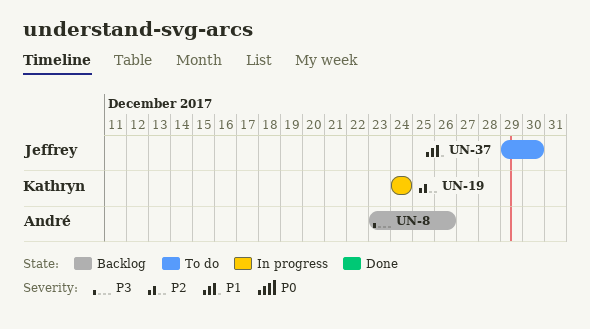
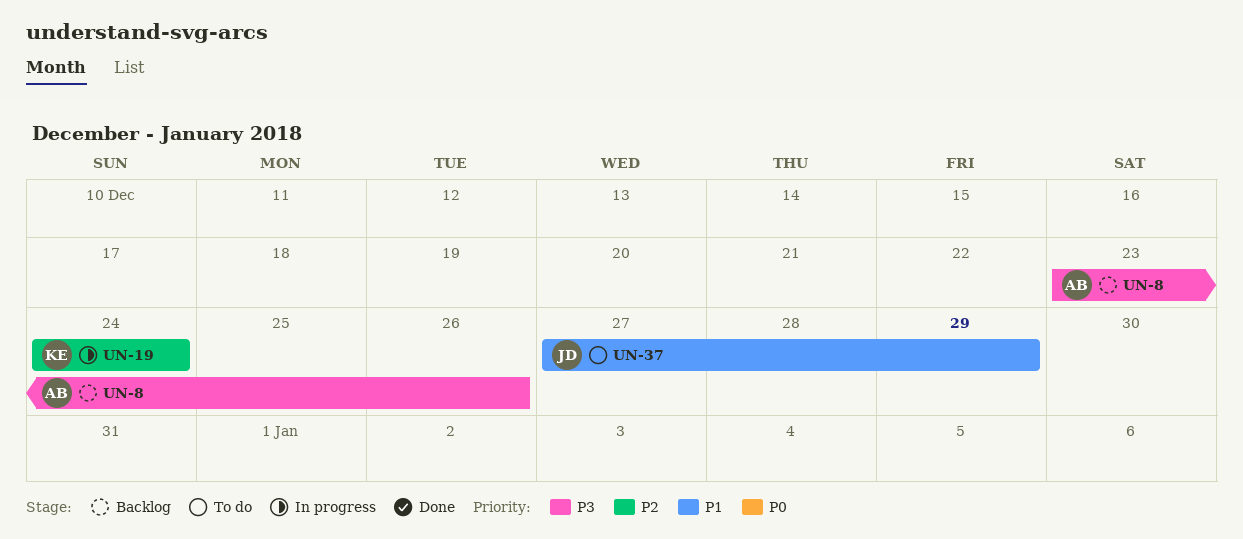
UN-37, start: Dec 29 -> Dec 27
UN-37, due: Dec 30 -> Dec 29

